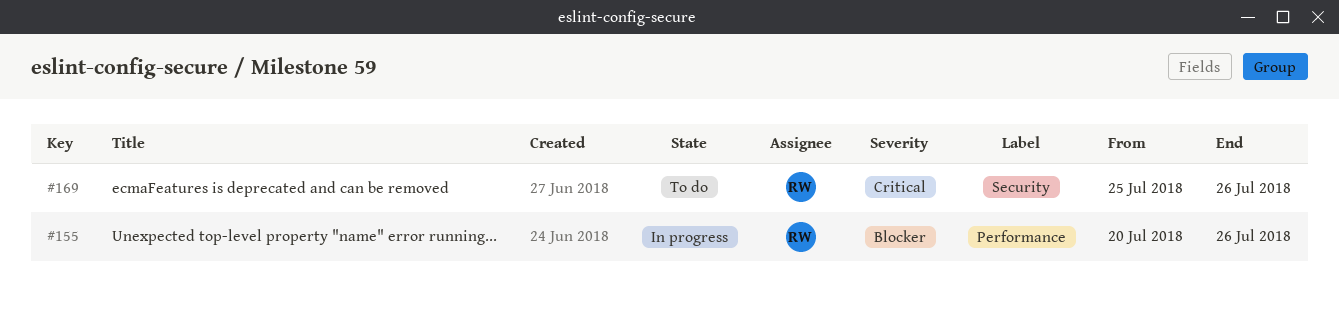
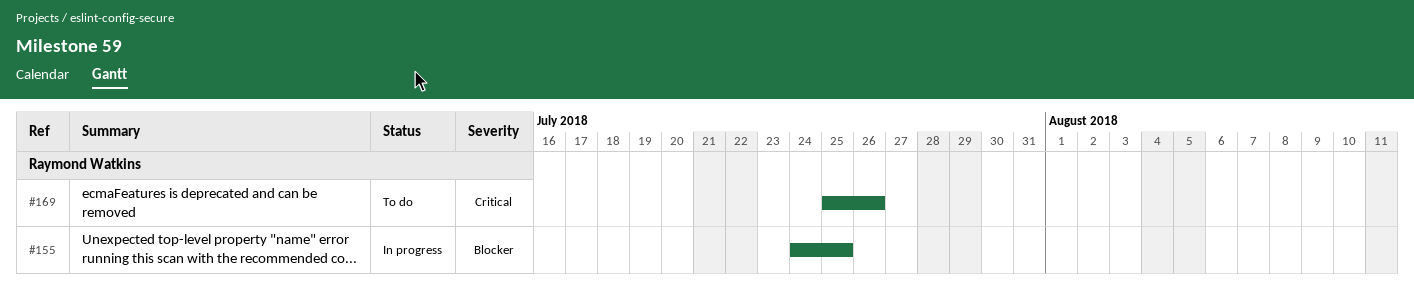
#155, start: Jul 20 -> Jul 24
#155, due: Jul 26 -> Jul 25

